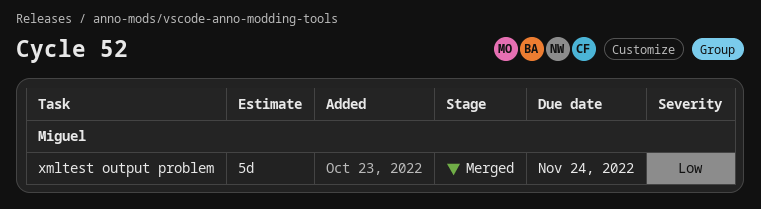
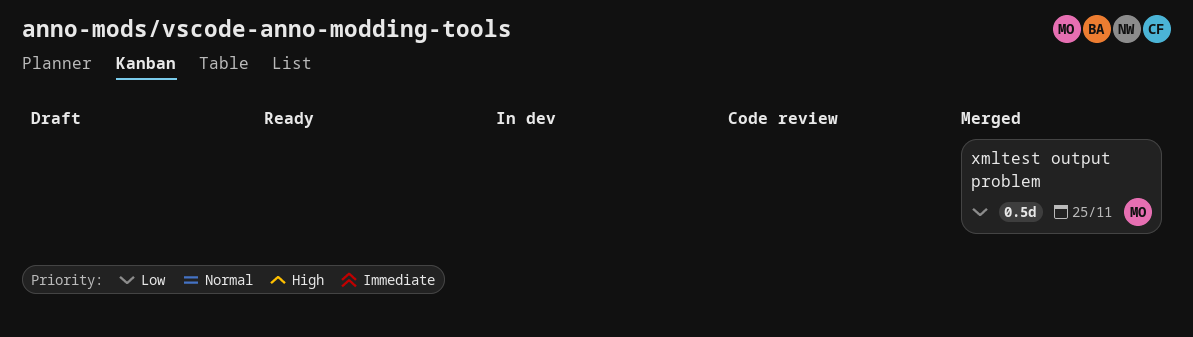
xmltest output problem, estimate: 5d -> 0.5d
xmltest output problem, due: Nov 24 -> Nov 25

